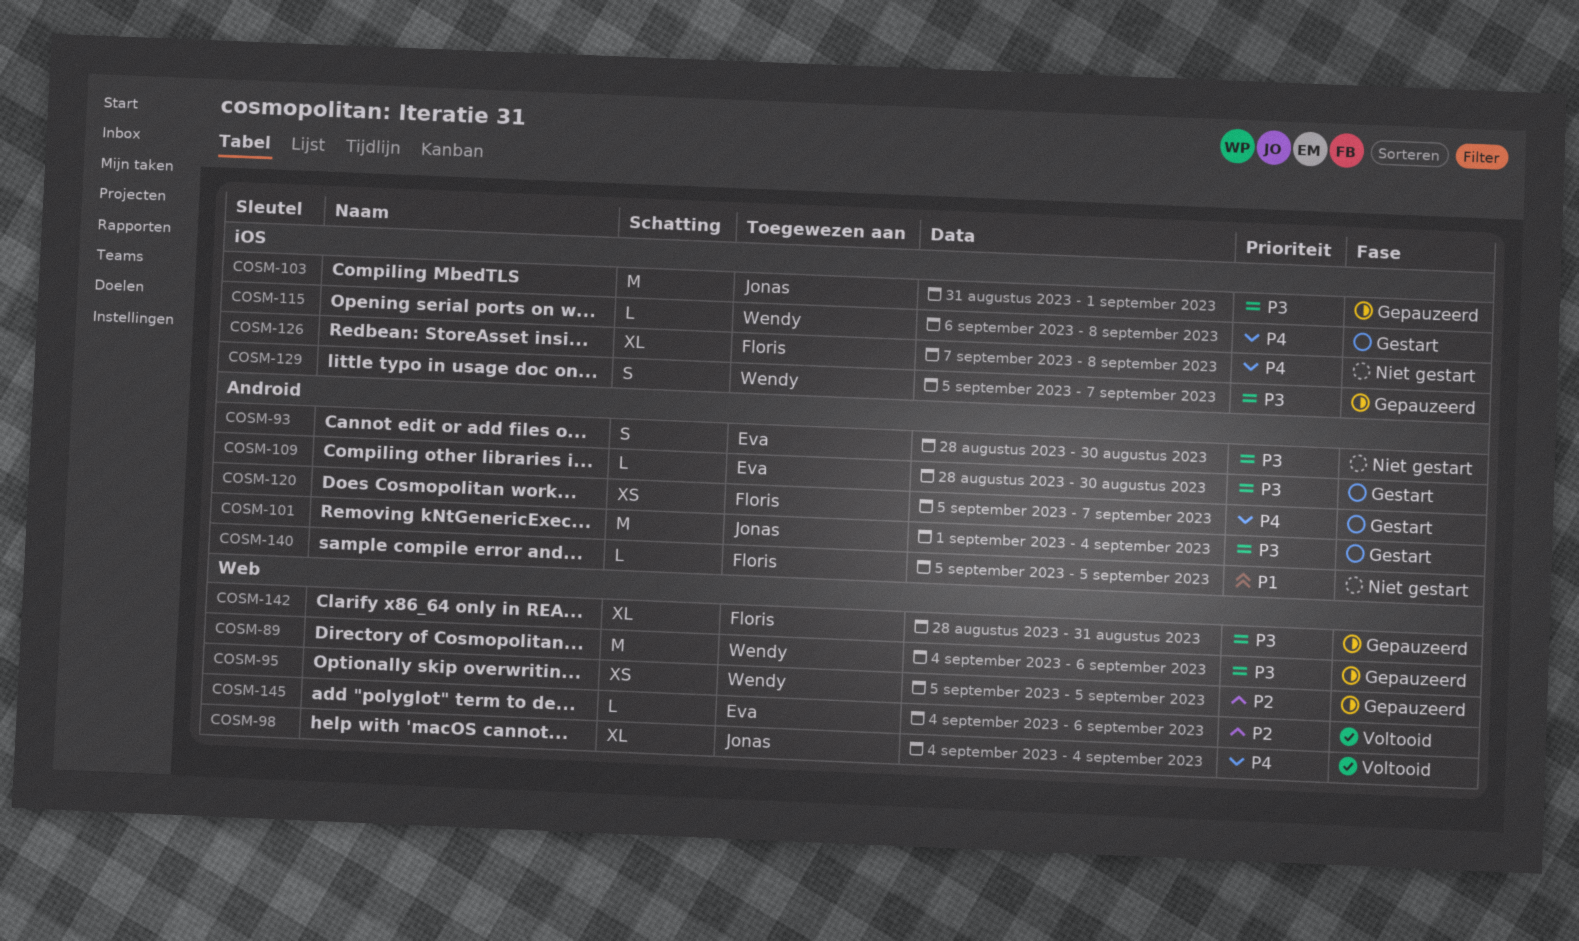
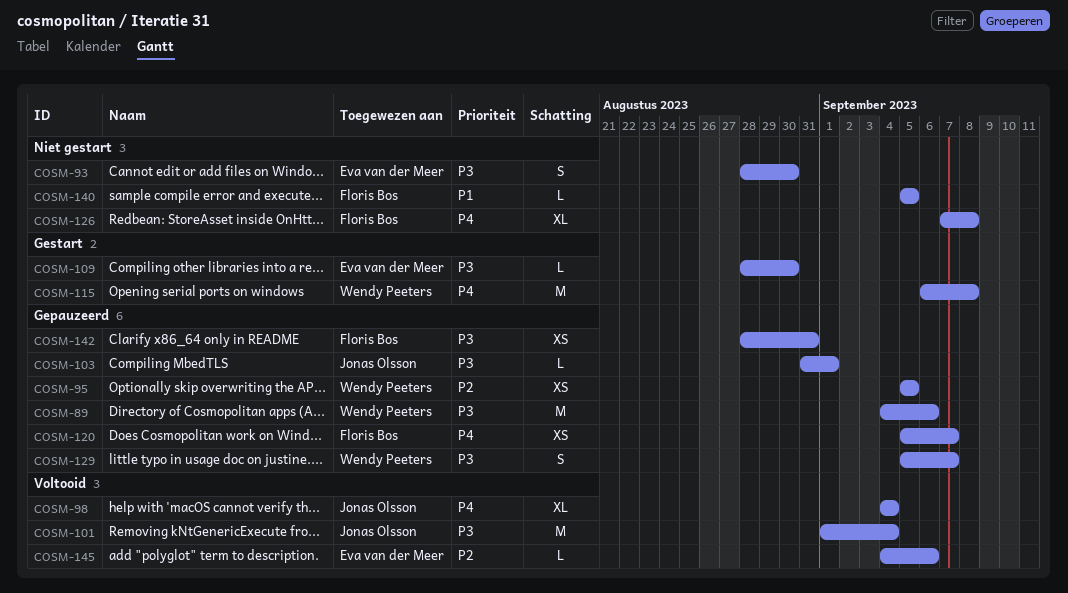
COSM-101, status: Gestart -> Voltooid
COSM-103, estimate: M -> L
COSM-115, estimate: L -> M
COSM-120, status: Gestart -> Gepauzeerd
COSM-142, estimate: XL -> XS

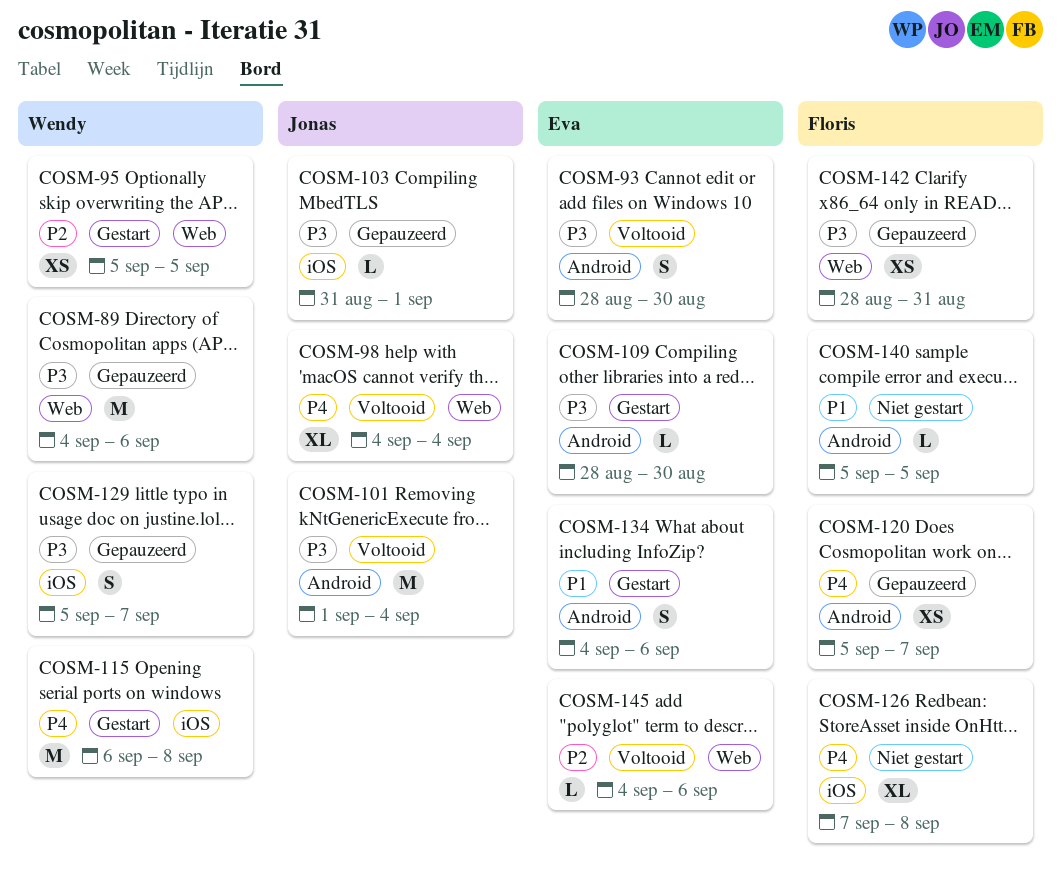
COSM-93, status: Niet gestart -> Voltooid
COSM-95, status: Gepauzeerd -> Gestart
COSM-134: none -> present

